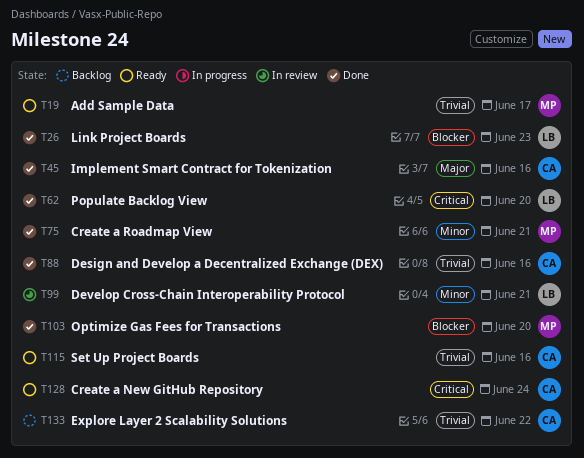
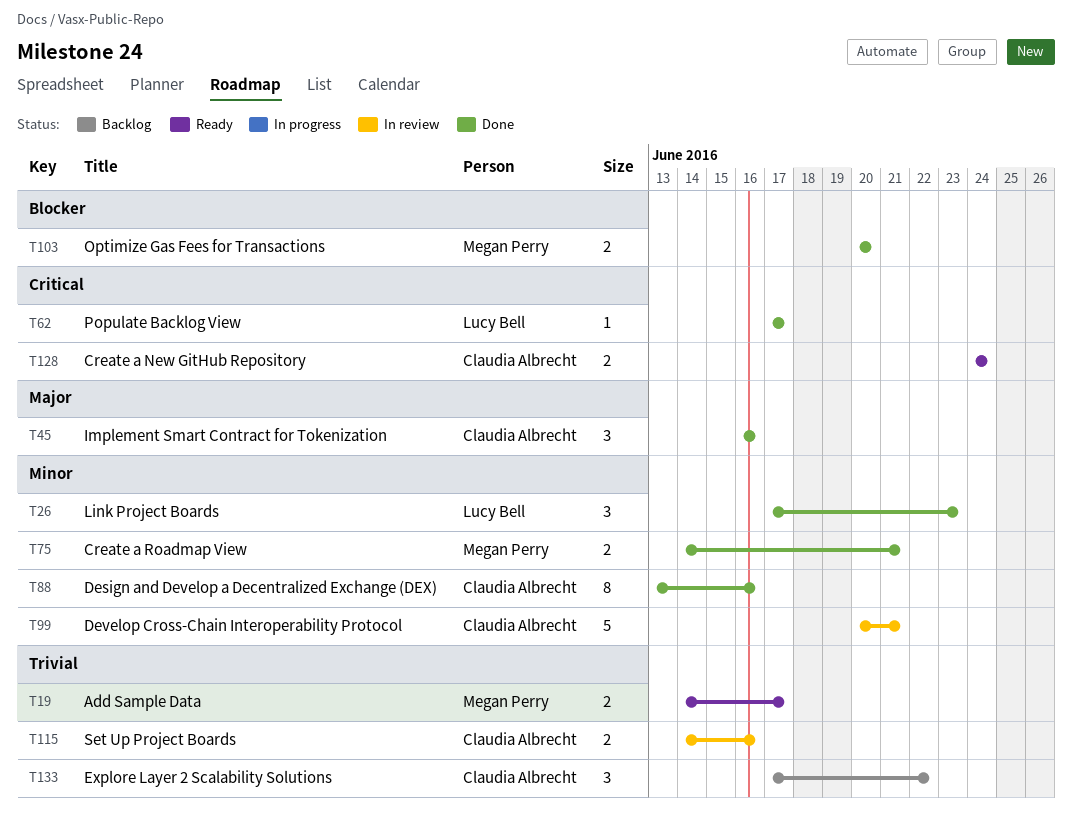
T26, priority: Blocker -> Minor
T62, due: Jun 20 -> Jun 17
T88, priority: Trivial -> Minor
T99, owner: Lucy Bell -> Claudia Albrecht
T115, status: Ready -> In review

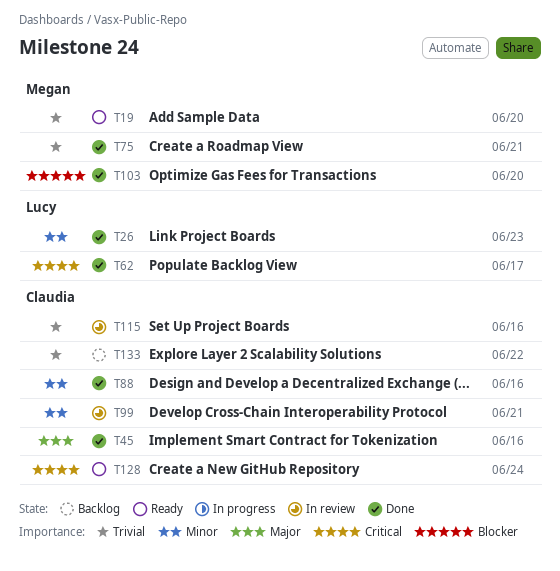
T19, due: Jun 17 -> Jun 20
T75, priority: Minor -> Trivial

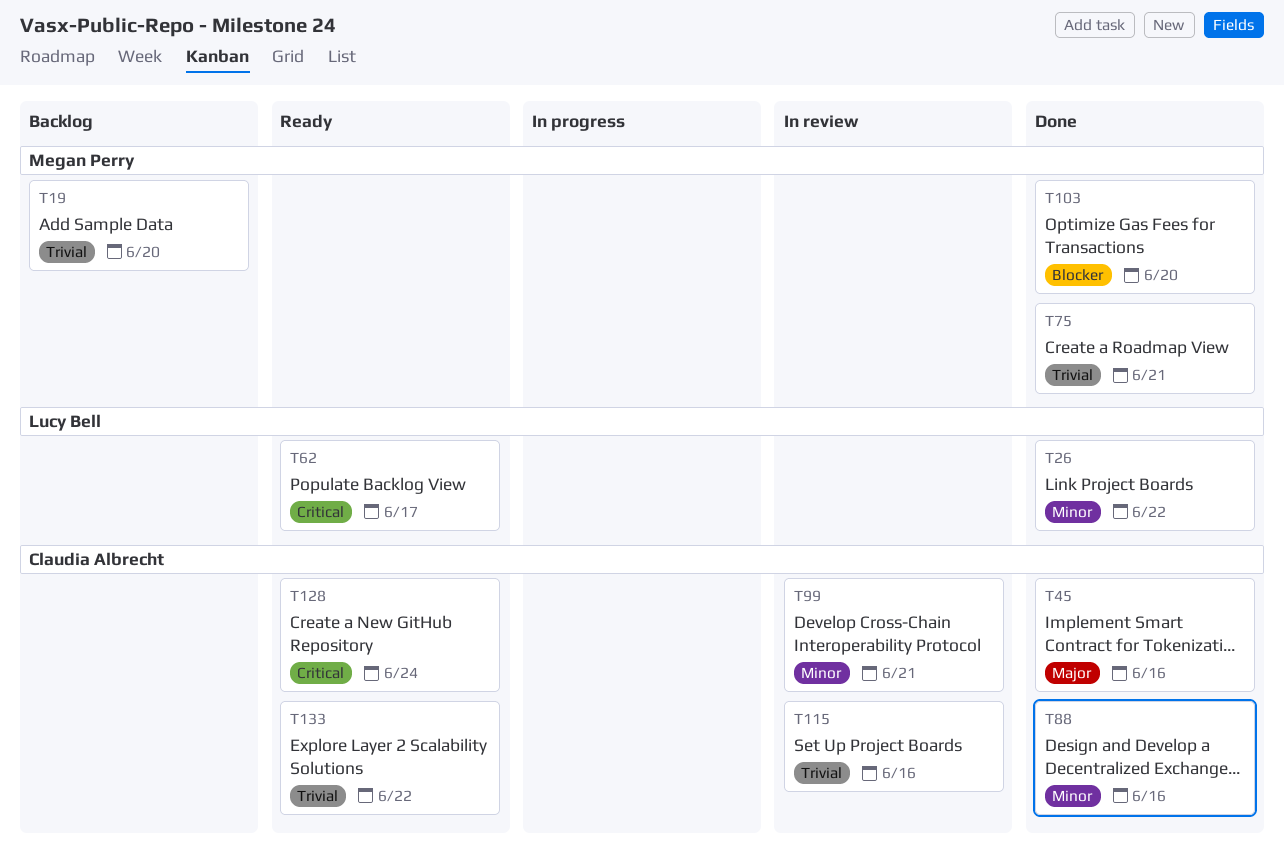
T19, status: Ready -> Backlog
T26, due: Jun 23 -> Jun 22
T62, status: Done -> Ready
T133, status: Backlog -> Ready

